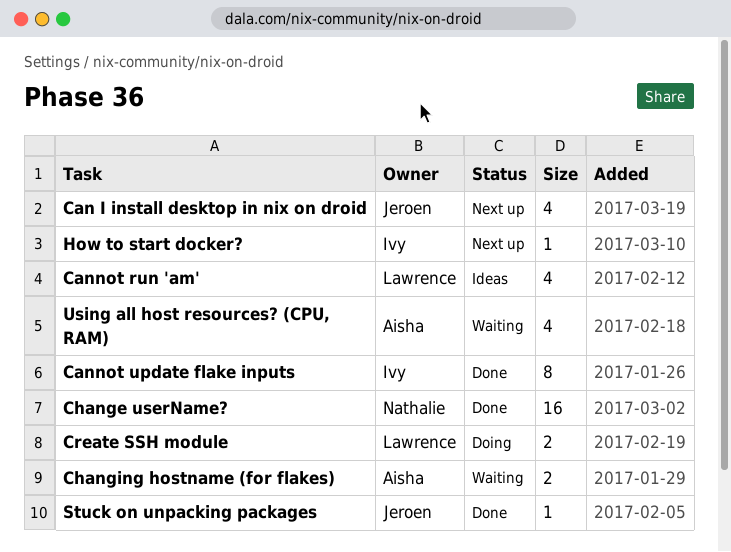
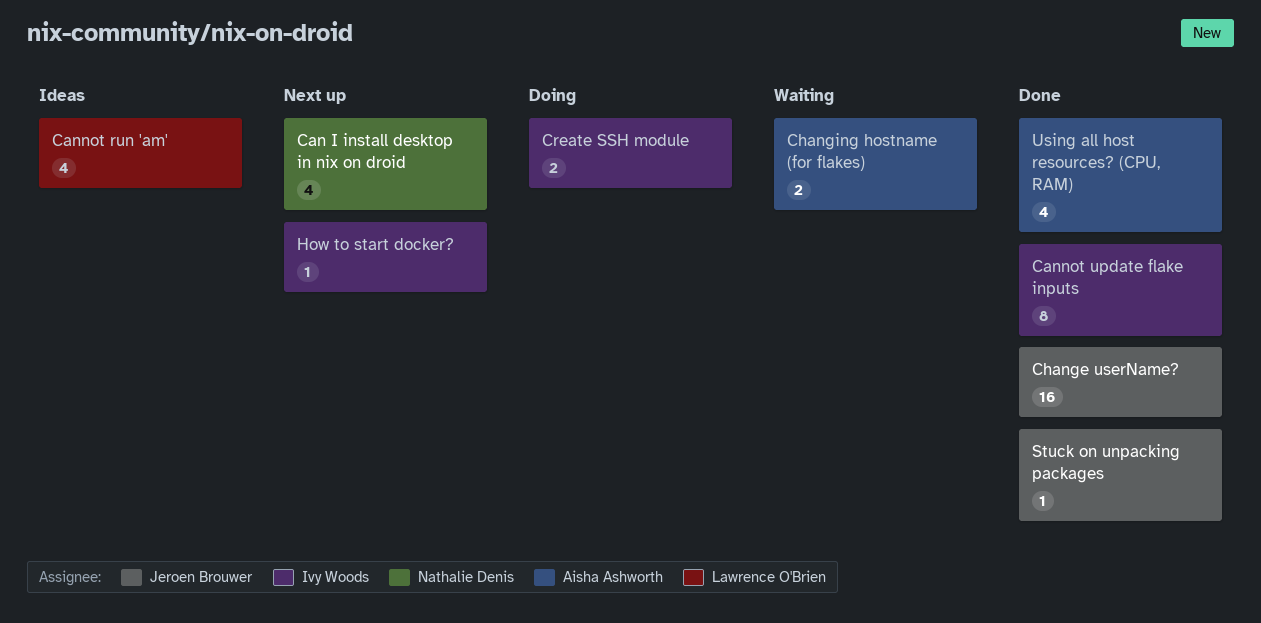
Can I install desktop in nix on droid, owner: Jeroen Brouwer -> Nathalie Denis
Change userName?, owner: Nathalie Denis -> Jeroen Brouwer
Create SSH module, owner: Lawrence O'Brien -> Ivy Woods
Using all host resources? (CPU, RAM), status: Waiting -> Done

